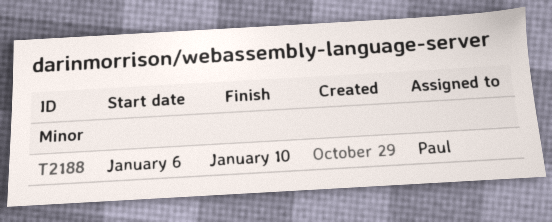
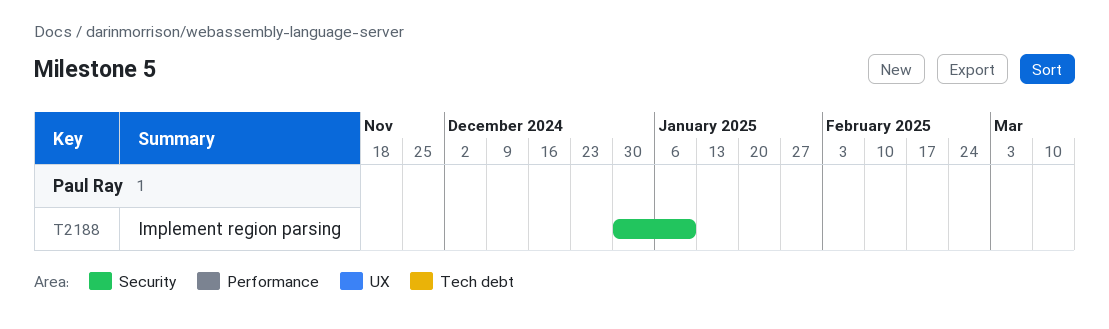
T2188, start: Jan 6 -> Dec 30

